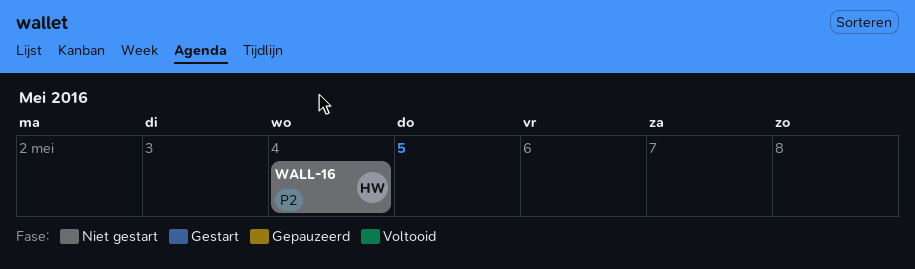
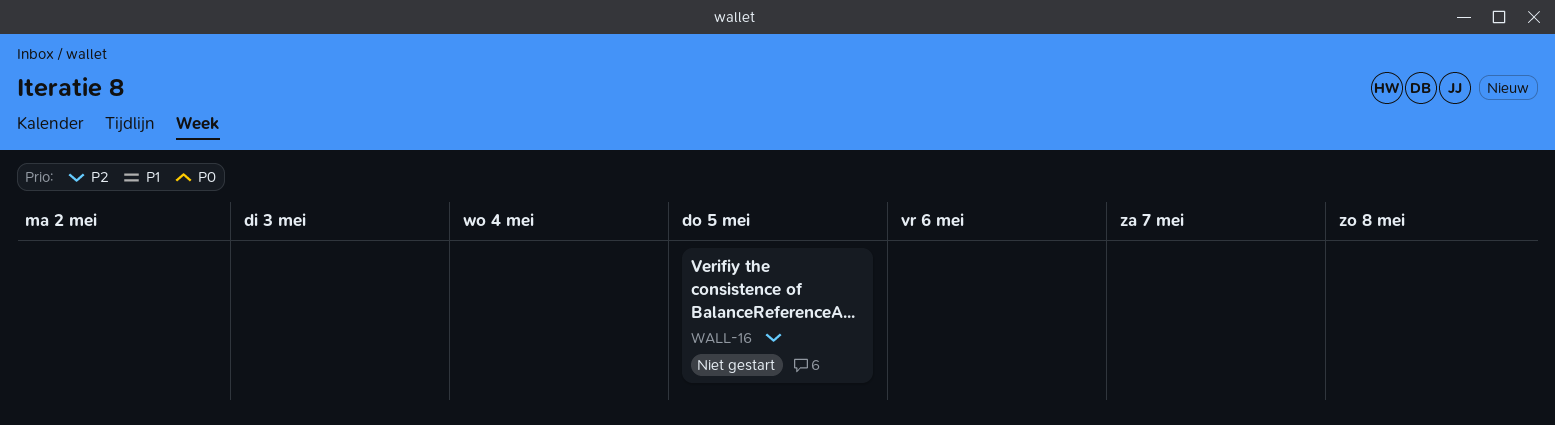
WALL-16, due: May 4 -> May 5

